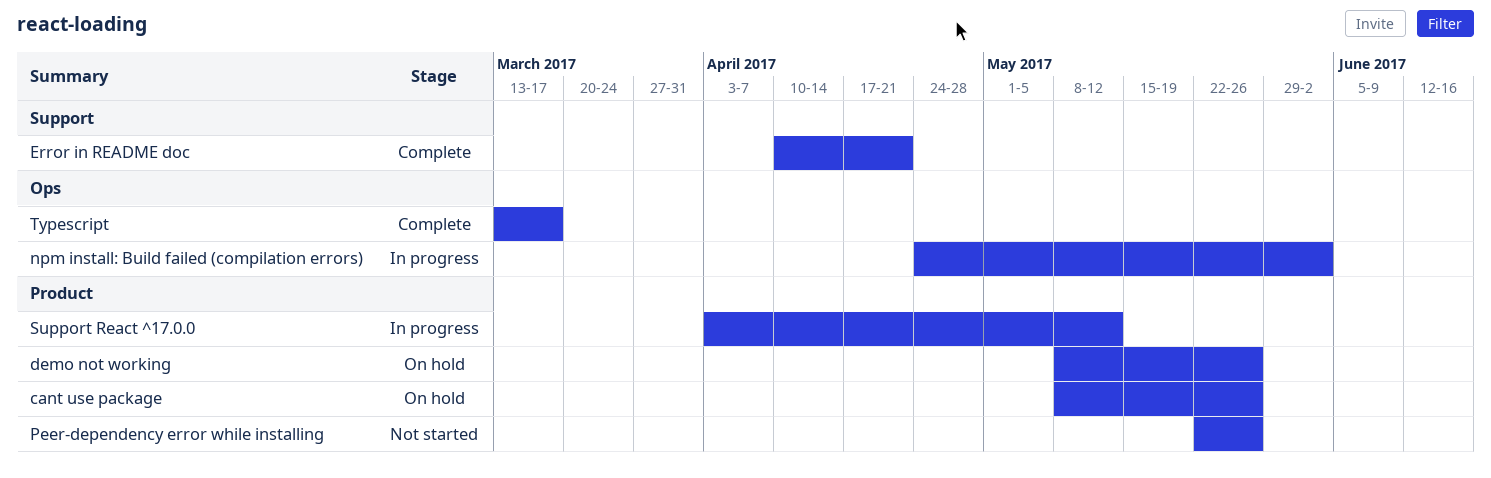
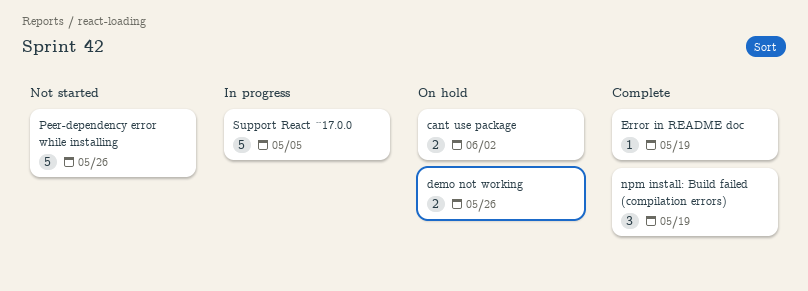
cant use package, due: May 26 -> Jun 2
Error in README doc, due: Apr 21 -> May 19
npm install: Build failed (compilation errors), status: In progress -> Complete
npm install: Build failed (compilation errors), due: Jun 2 -> May 19
Support React ^17.0.0, due: May 12 -> May 5
Typescript: present -> none

